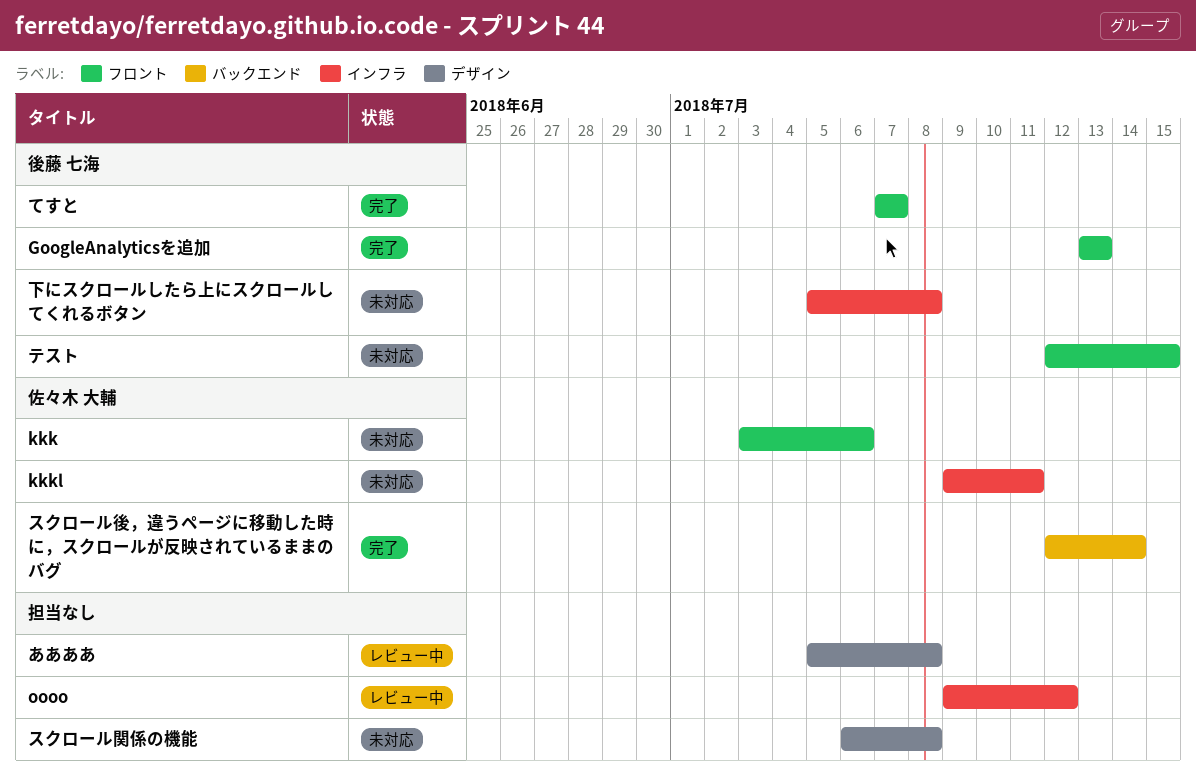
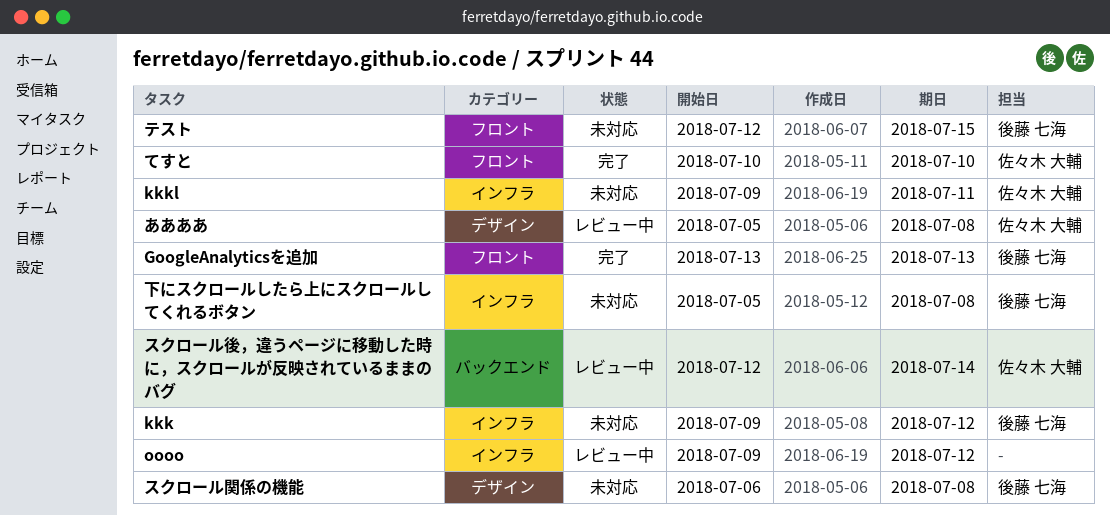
kkk, owner: 佐々木 大輔 -> 後藤 七海
kkk, label: フロント -> インフラ
kkk, start: Jul 3 -> Jul 9
kkk, due: Jul 6 -> Jul 12
ああああ, owner: none -> 佐々木 大輔
てすと, owner: 後藤 七海 -> 佐々木 大輔
てすと, start: Jul 7 -> Jul 10
てすと, due: Jul 7 -> Jul 10
スクロール後，違うページに移動した時に，スクロールが反映されているままのバグ, status: 完了 -> レビュー中
スクロール関係の機能, owner: none -> 後藤 七海

